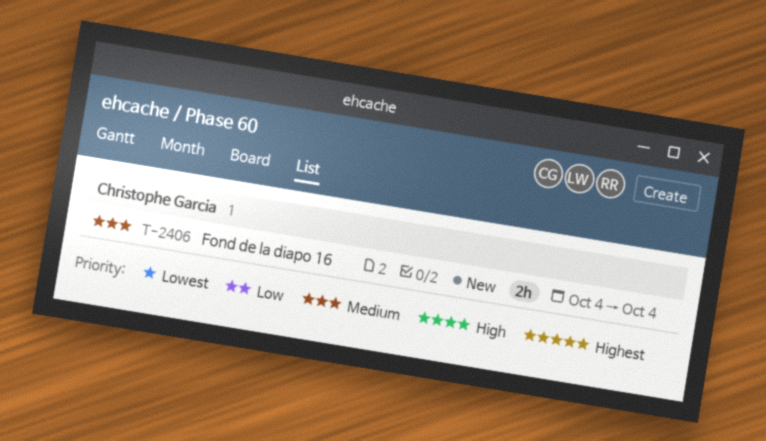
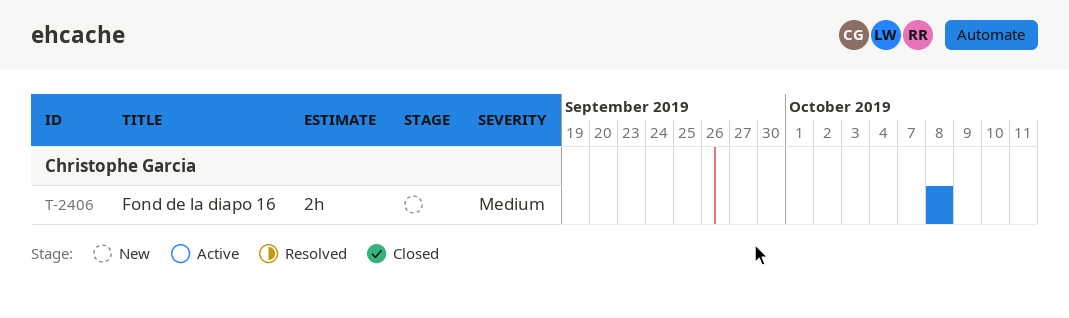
T-2406, start: Oct 4 -> Oct 8
T-2406, due: Oct 4 -> Oct 8

